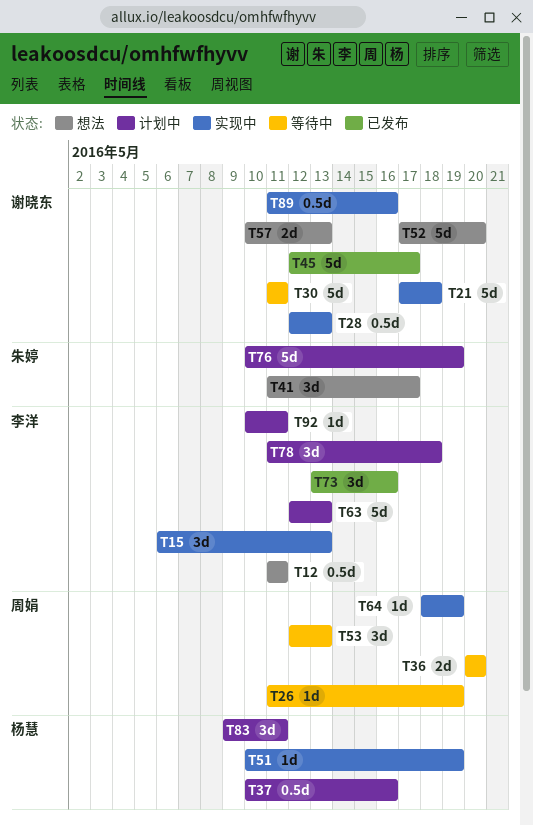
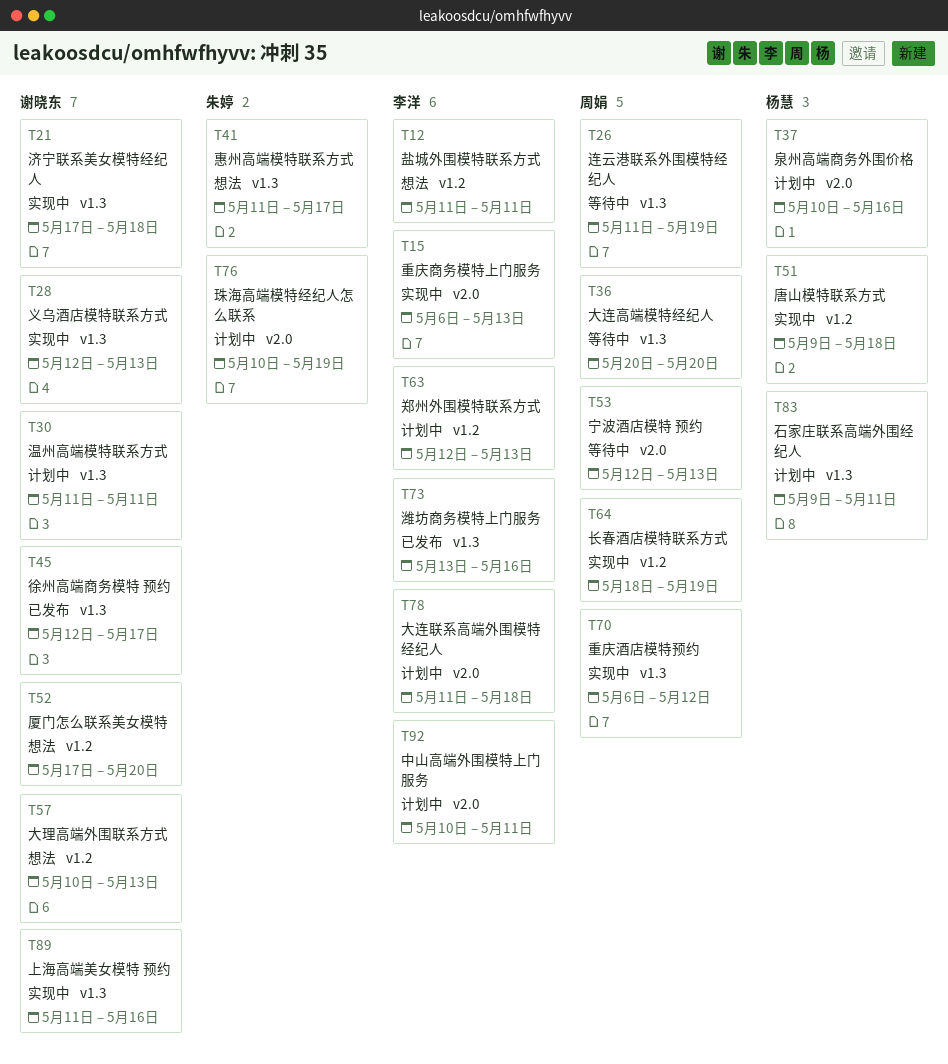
T30, status: 等待中 -> 计划中
T51, start: May 10 -> May 9
T51, due: May 19 -> May 18
T70: none -> present

